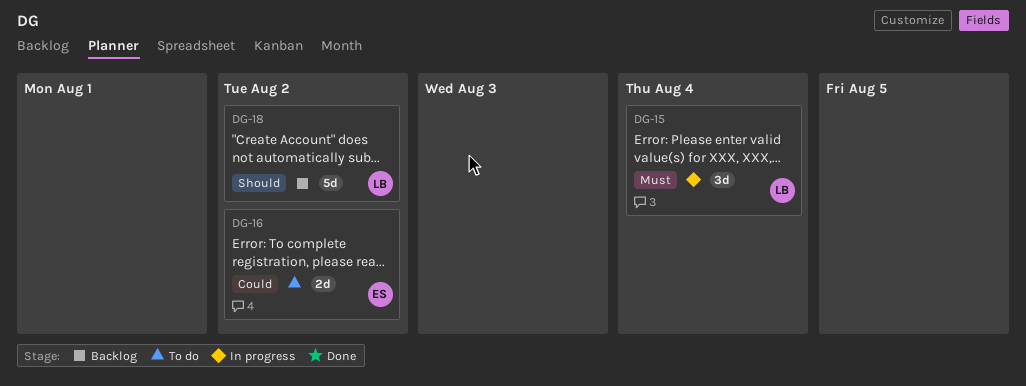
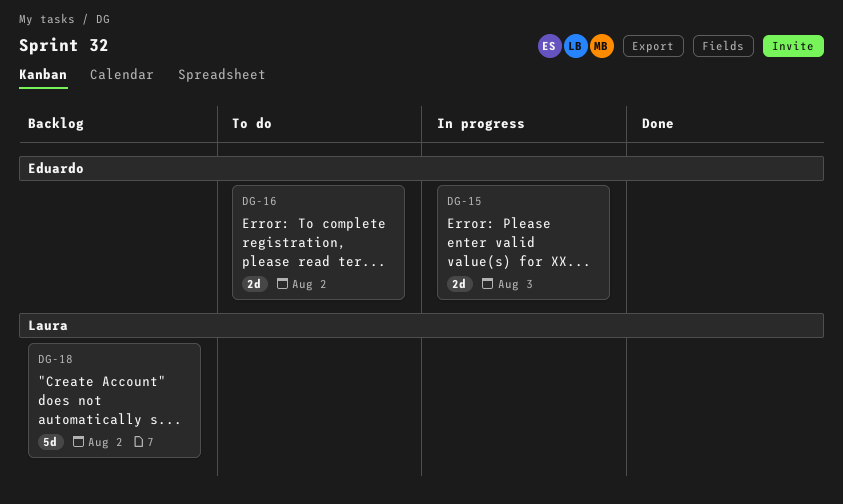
DG-15, owner: Laura -> Eduardo
DG-15, estimate: 3d -> 2d
DG-15, due: Aug 4 -> Aug 3

